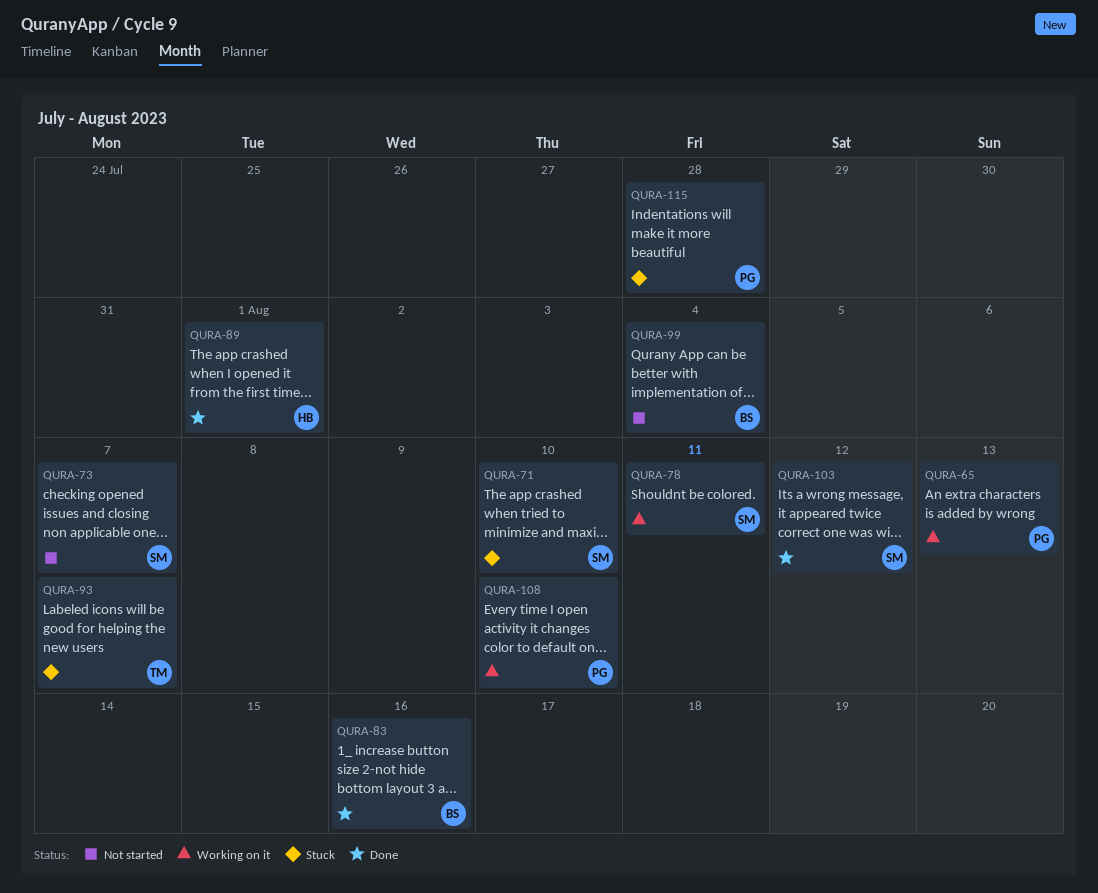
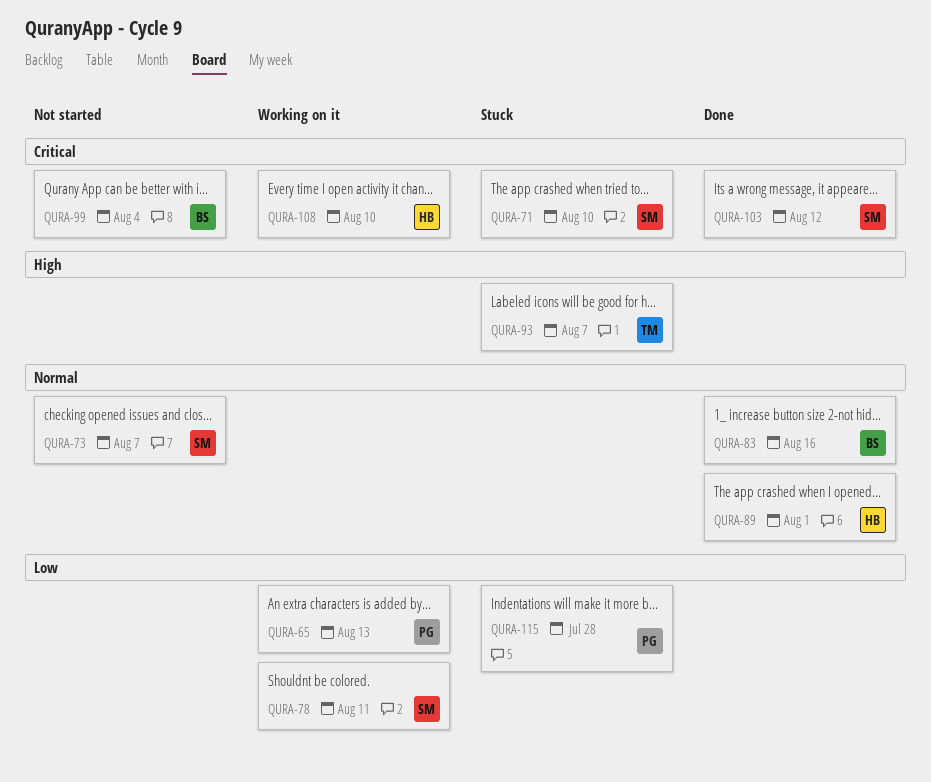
QURA-108, owner: PG -> HB

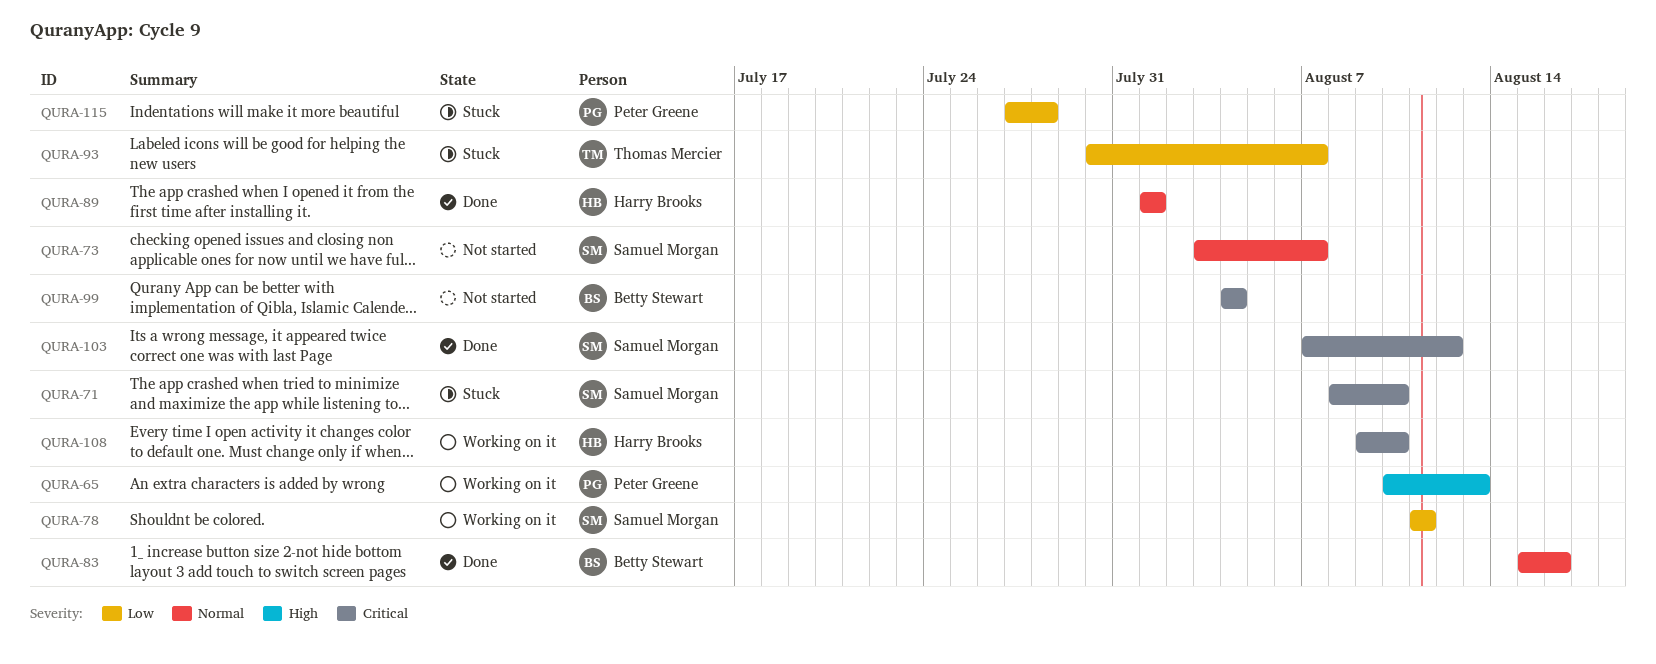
QURA-65, priority: Low -> High
QURA-93, priority: High -> Low

